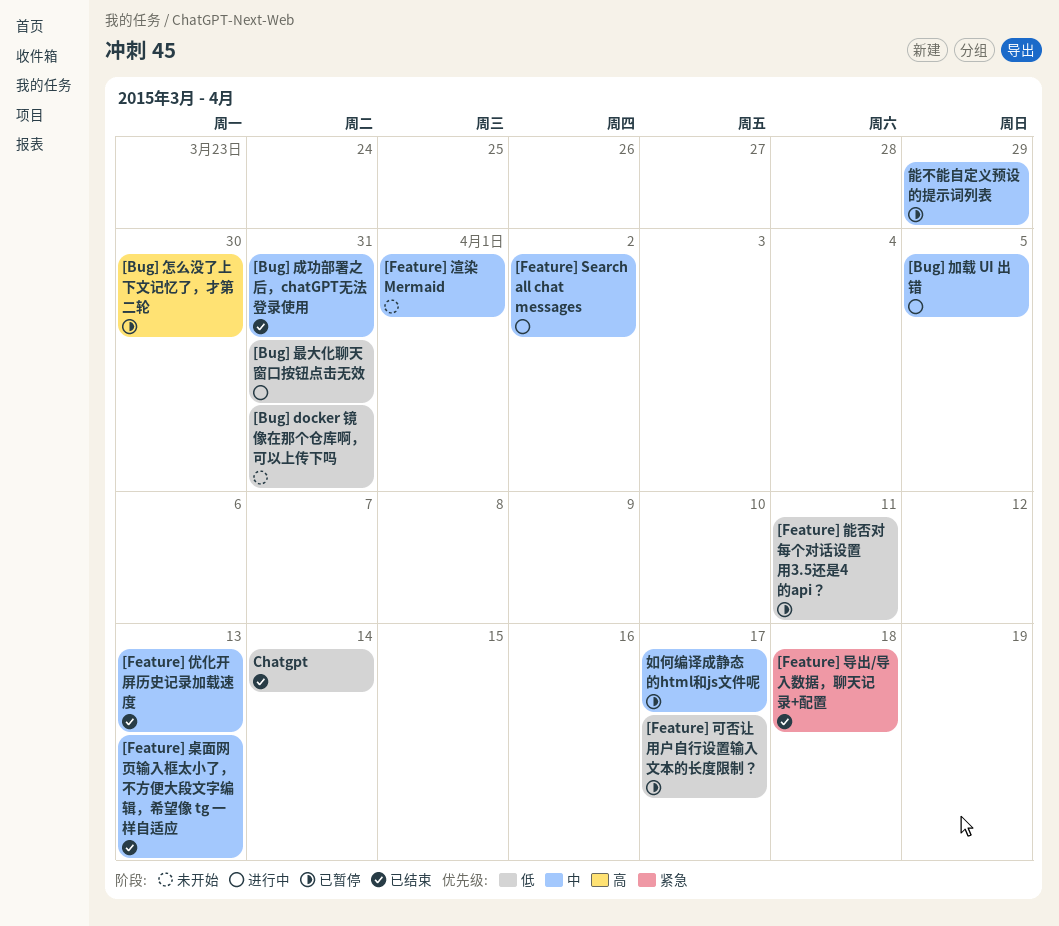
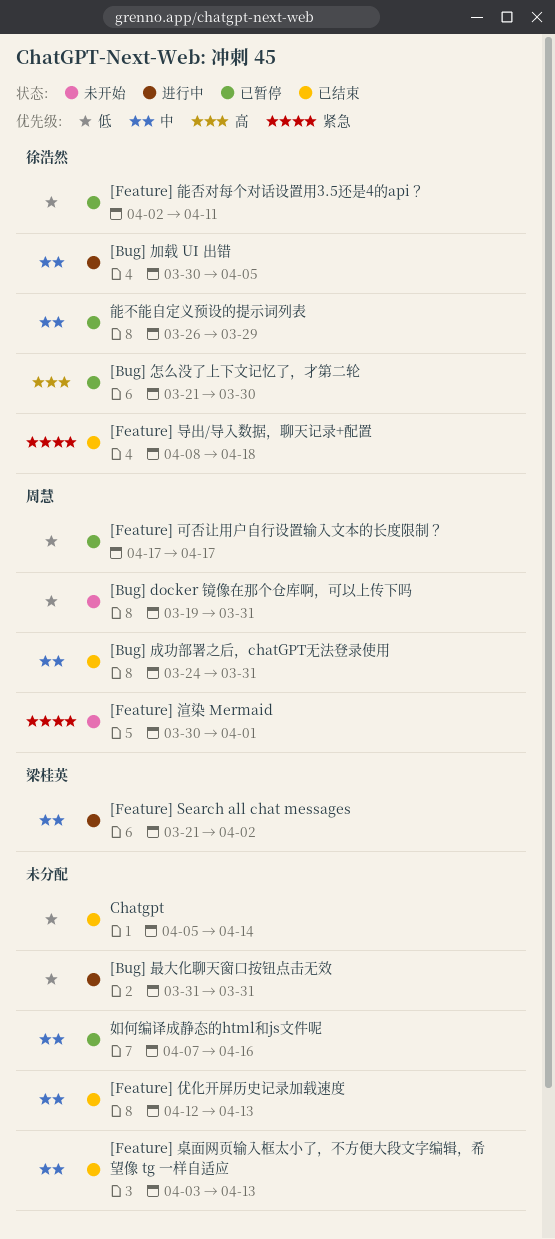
[Feature] 渲染 Mermaid, priority: 中 -> 紧急
如何编译成静态的html和js文件呢, due: Apr 17 -> Apr 16

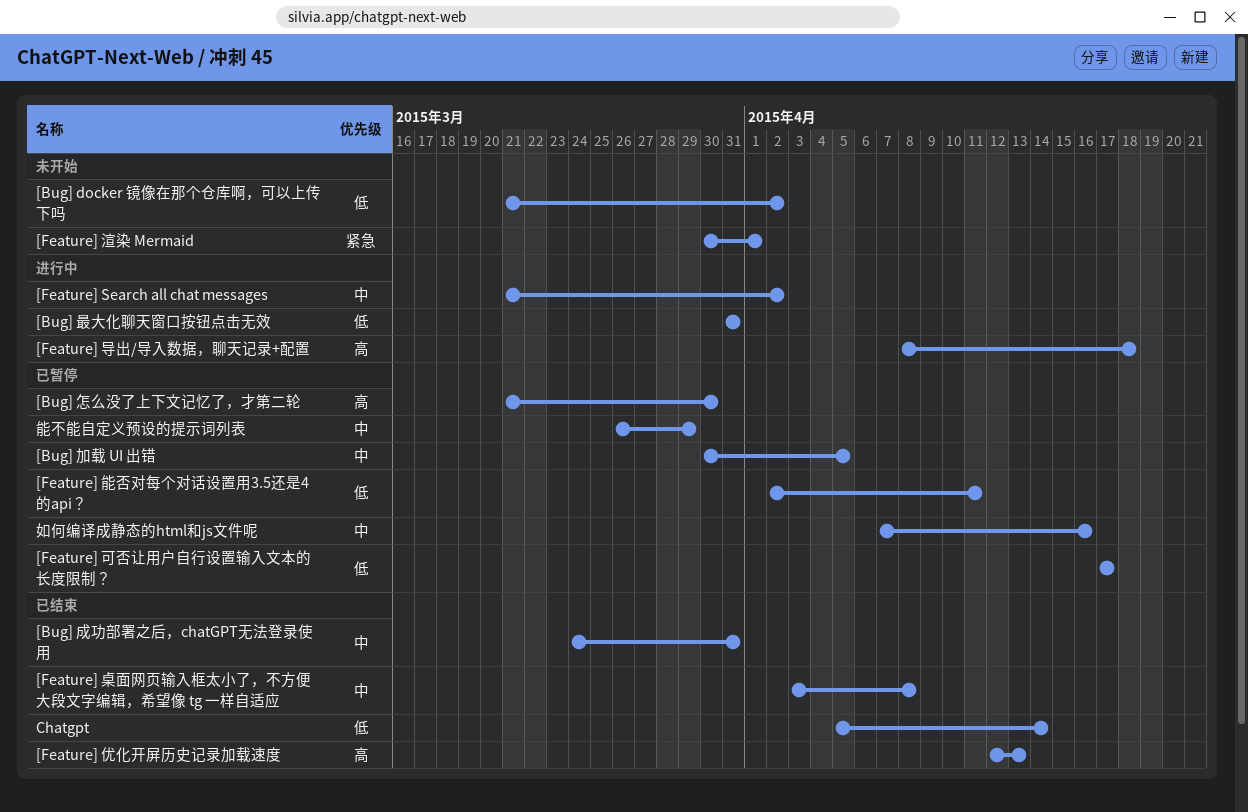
[Bug] docker 镜像在那个仓库啊，可以上传下吗, start: Mar 19 -> Mar 21
[Bug] docker 镜像在那个仓库啊，可以上传下吗, due: Mar 31 -> Apr 2
[Bug] 加载 UI 出错, status: 进行中 -> 已暂停
[Feature] 优化开屏历史记录加载速度, priority: 中 -> 高
[Feature] 导出/导入数据，聊天记录+配置, status: 已结束 -> 进行中
[Feature] 导出/导入数据，聊天记录+配置, priority: 紧急 -> 高
[Feature] 桌面网页输入框太小了，不方便大段文字编辑，希望像 tg 一样自适应, due: Apr 13 -> Apr 8

